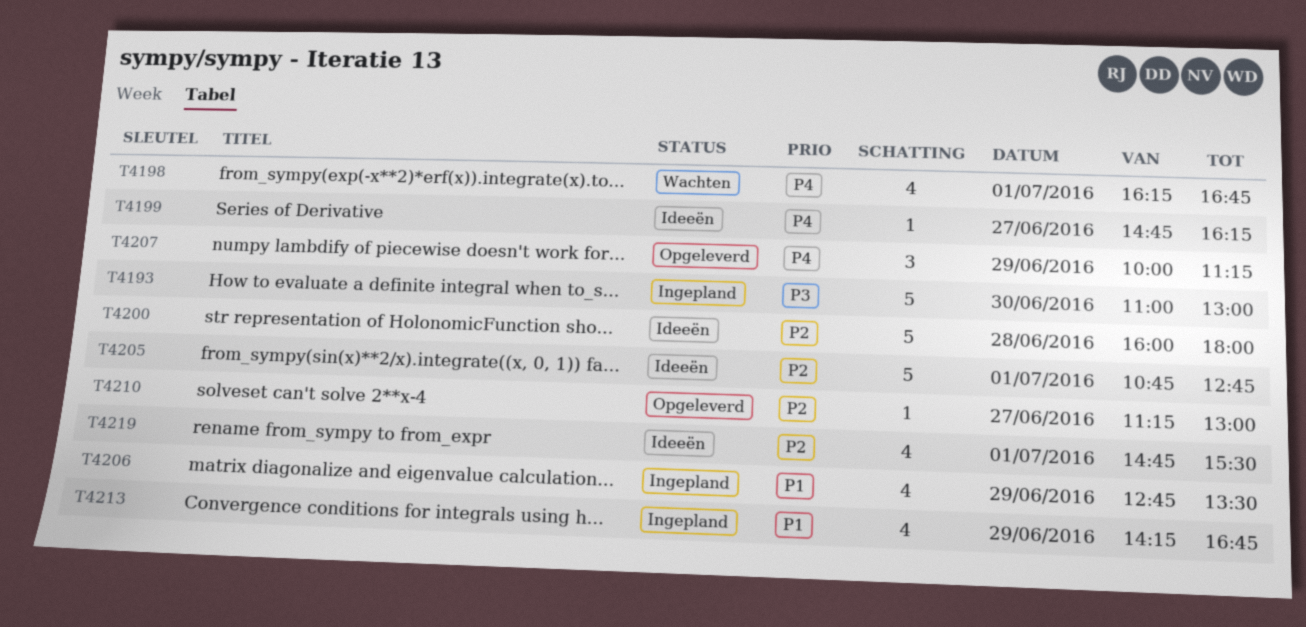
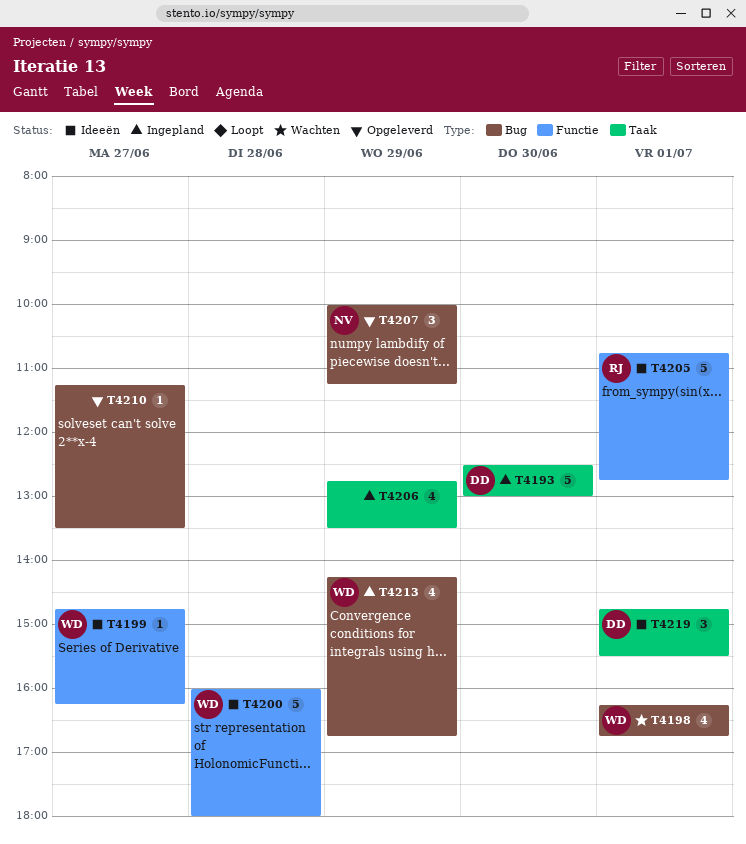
T4193, begins: 11:00 -> 12:30
T4210, ends: 13:00 -> 13:30
T4219, estimate: 4 -> 3

